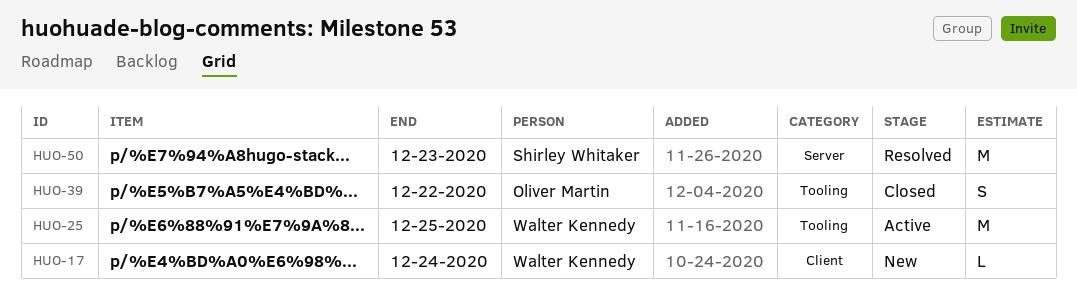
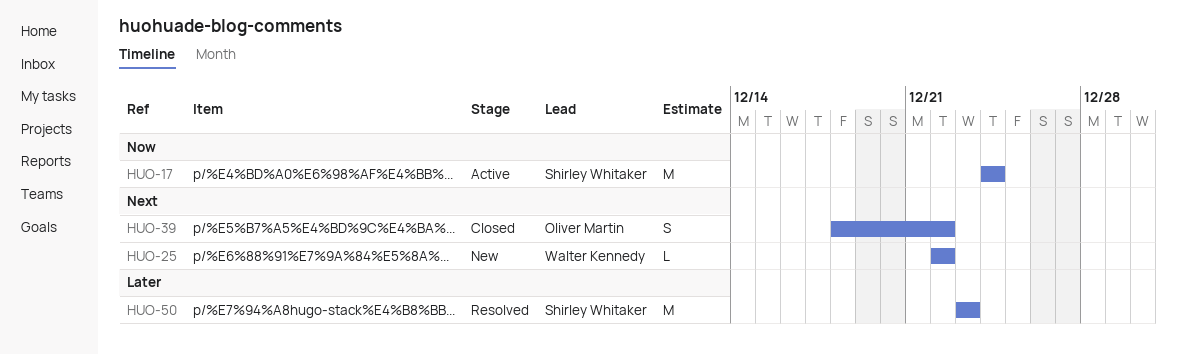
HUO-17, status: New -> Active
HUO-17, owner: Walter Kennedy -> Shirley Whitaker
HUO-17, estimate: L -> M
HUO-25, status: Active -> New
HUO-25, estimate: M -> L
HUO-25, due: Dec 25 -> Dec 22

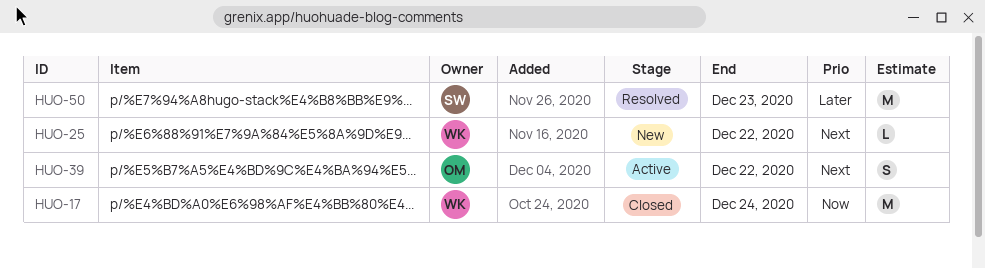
HUO-17, status: Active -> Closed
HUO-17, owner: Shirley Whitaker -> Walter Kennedy
HUO-39, status: Closed -> Active

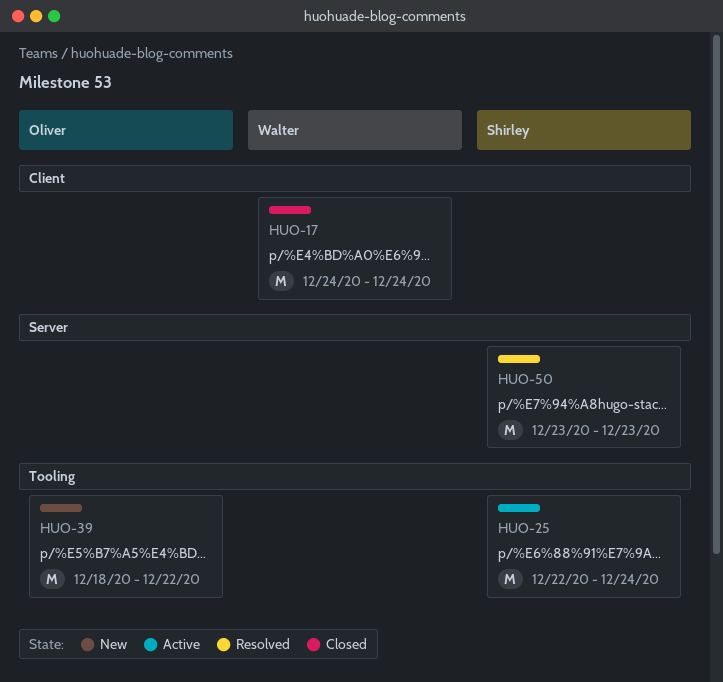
HUO-25, status: New -> Active
HUO-25, owner: Walter -> Shirley
HUO-25, estimate: L -> M
HUO-25, due: Dec 22 -> Dec 24
HUO-39, status: Active -> New
HUO-39, estimate: S -> M

